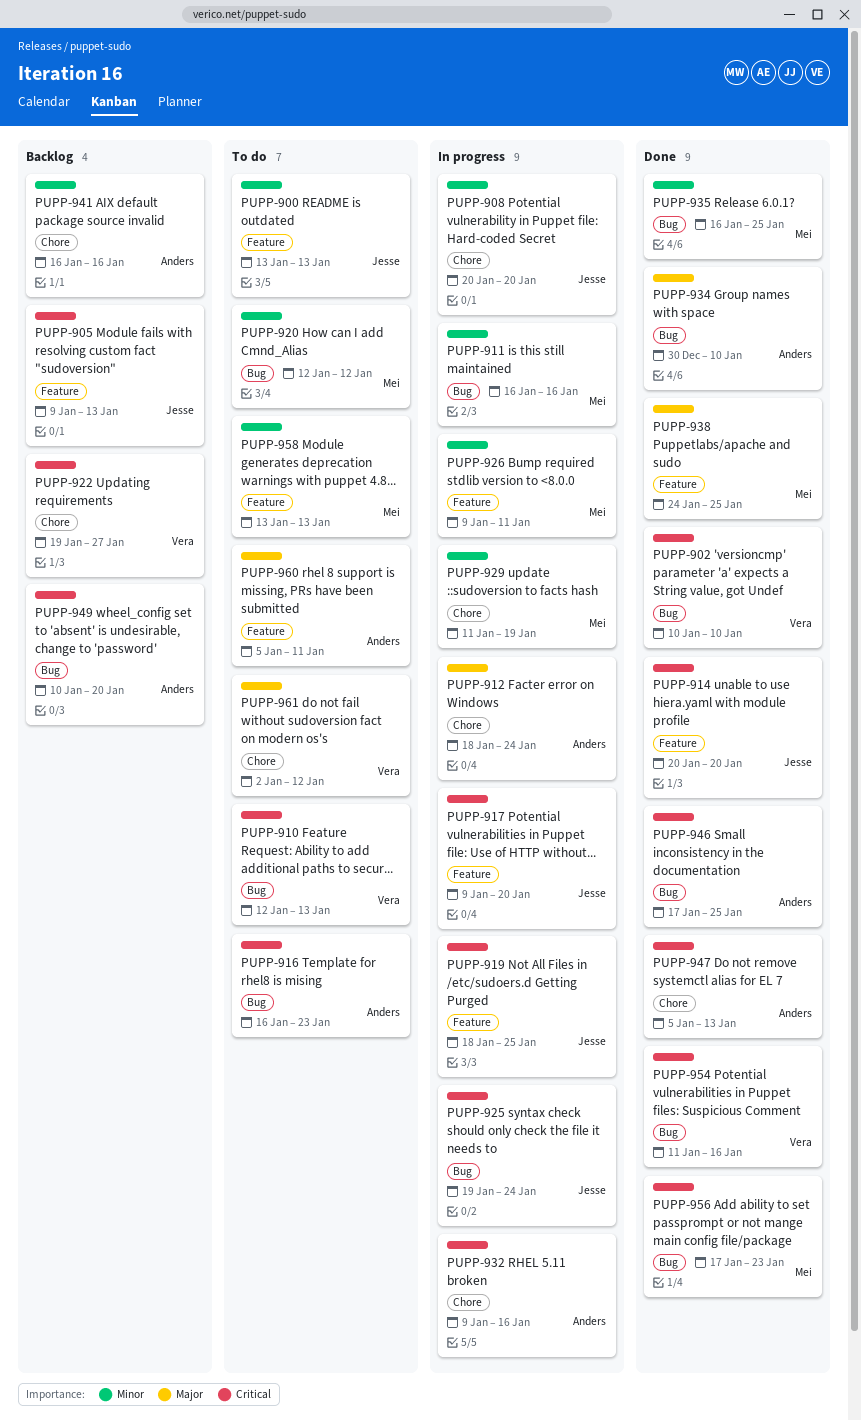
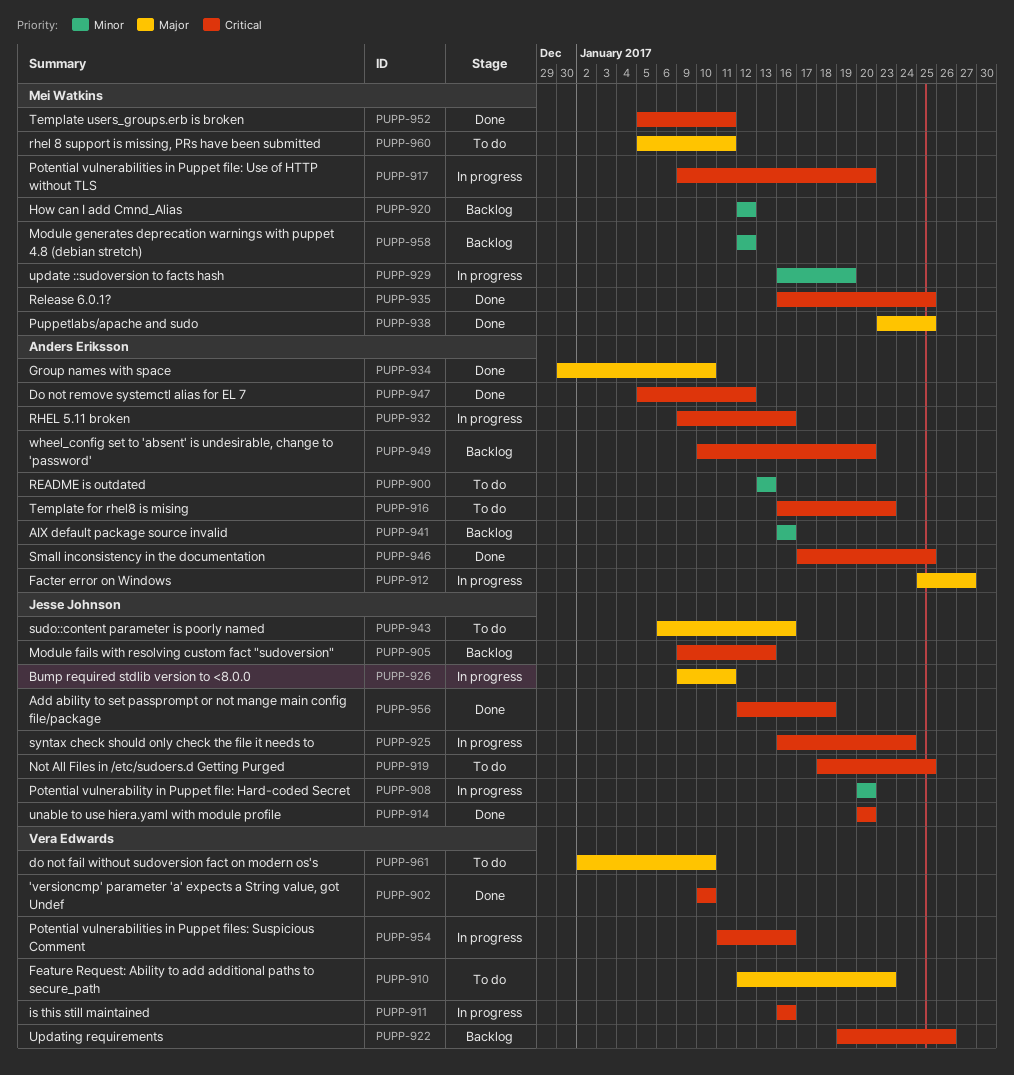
PUPP-900, owner: Jesse Johnson -> Anders Eriksson
PUPP-910, priority: Critical -> Major
PUPP-910, due: Jan 13 -> Jan 23
PUPP-911, owner: Mei Watkins -> Vera Edwards
PUPP-911, priority: Minor -> Critical
PUPP-912, start: Jan 18 -> Jan 25
PUPP-912, due: Jan 24 -> Jan 27
PUPP-917, owner: Jesse Johnson -> Mei Watkins
PUPP-919, status: In progress -> To do
PUPP-920, status: To do -> Backlog
PUPP-922, due: Jan 27 -> Jan 26
PUPP-925, start: Jan 19 -> Jan 16
PUPP-926, owner: Mei Watkins -> Jesse Johnson
PUPP-926, priority: Minor -> Major
PUPP-929, start: Jan 11 -> Jan 16
PUPP-935, priority: Minor -> Critical
PUPP-938, start: Jan 24 -> Jan 23
PUPP-943: none -> present
PUPP-947, due: Jan 13 -> Jan 12
PUPP-952: none -> present
PUPP-954, status: Done -> In progress
PUPP-956, owner: Mei Watkins -> Jesse Johnson
PUPP-956, start: Jan 17 -> Jan 12
PUPP-956, due: Jan 23 -> Jan 18
PUPP-958, status: To do -> Backlog
PUPP-958, start: Jan 13 -> Jan 12
PUPP-958, due: Jan 13 -> Jan 12
PUPP-960, owner: Anders Eriksson -> Mei Watkins
PUPP-961, due: Jan 12 -> Jan 10

